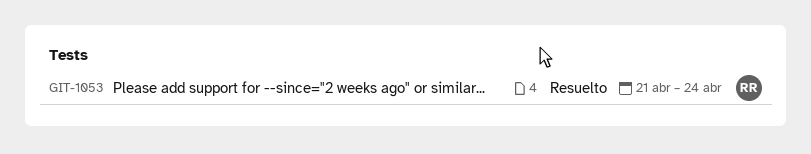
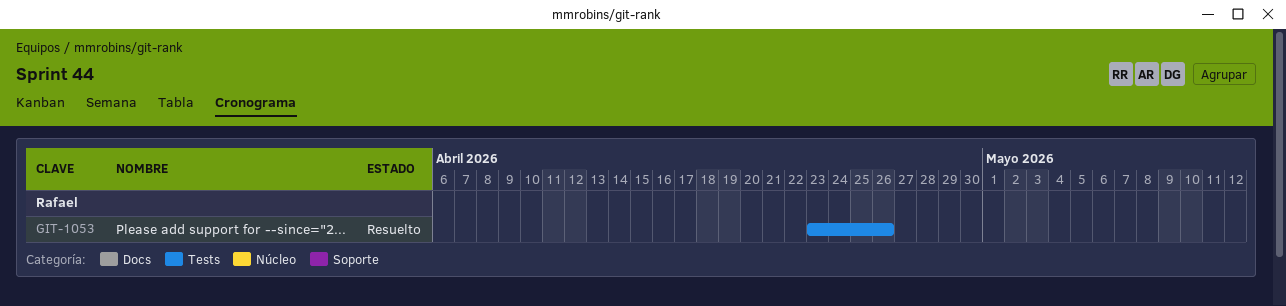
GIT-1053, start: Apr 21 -> Apr 23
GIT-1053, due: Apr 24 -> Apr 26

